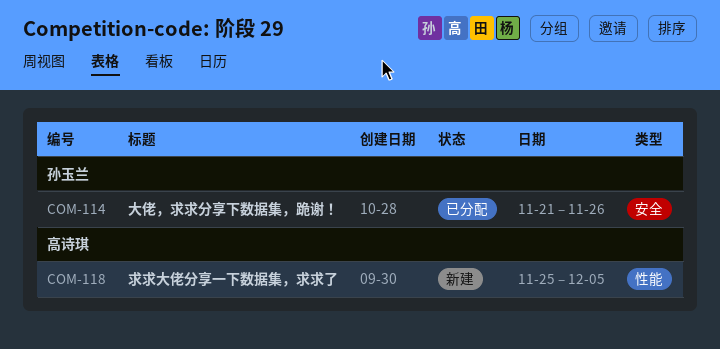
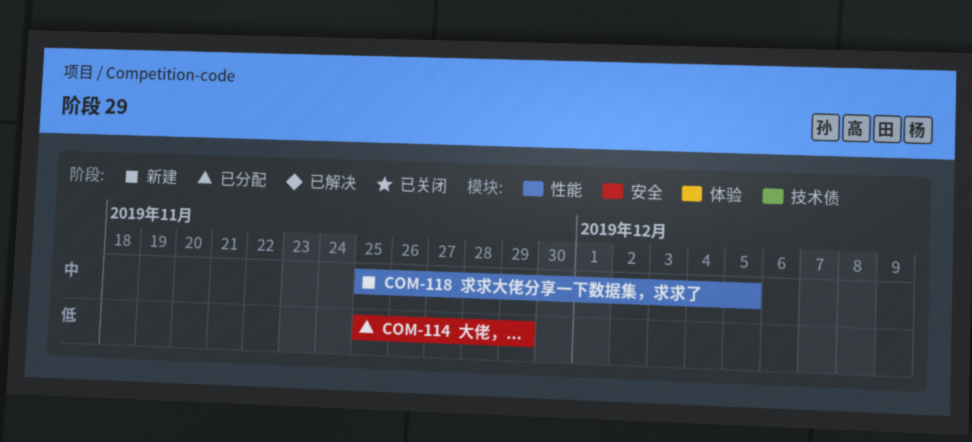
COM-114, start: Nov 21 -> Nov 25
COM-114, due: Nov 26 -> Nov 29

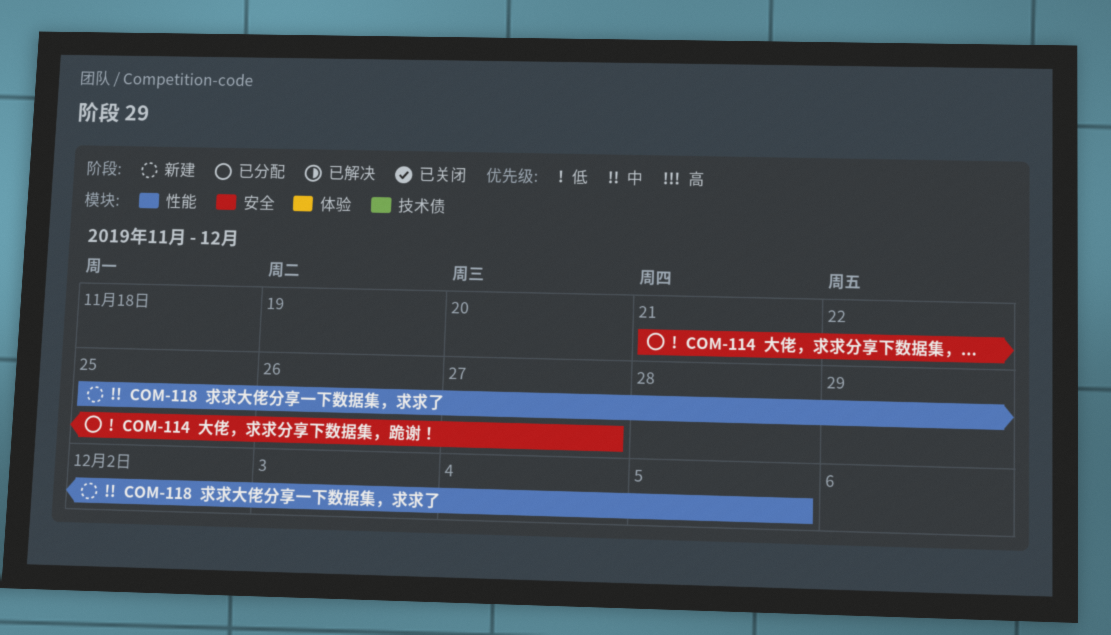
COM-114, start: Nov 25 -> Nov 21
COM-114, due: Nov 29 -> Nov 27

